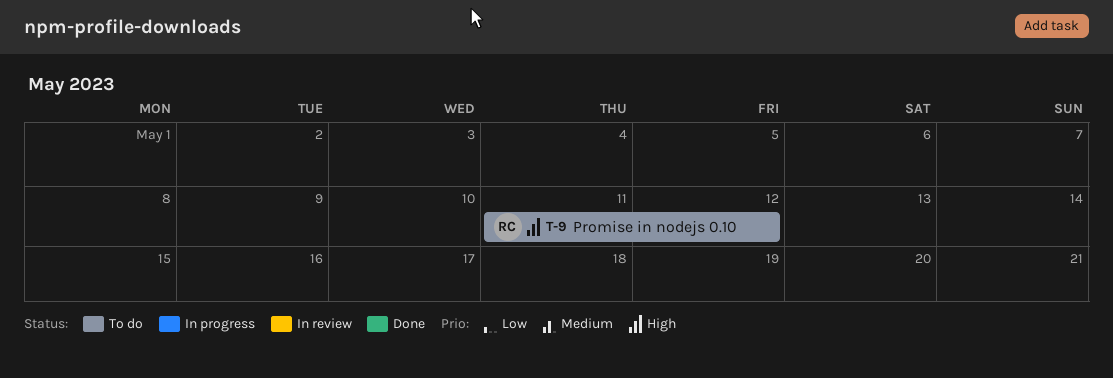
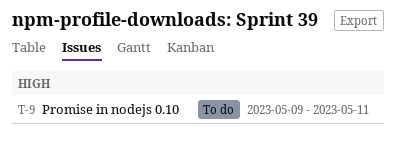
T-9, start: May 11 -> May 9
T-9, due: May 12 -> May 11

